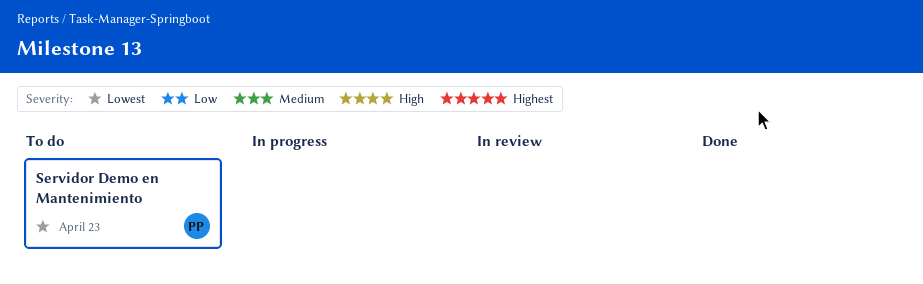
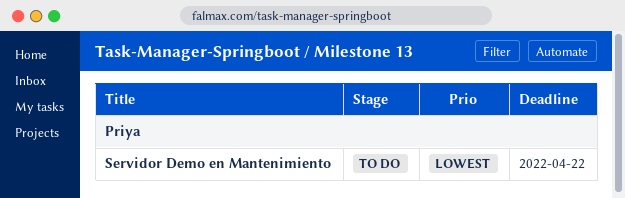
Servidor Demo en Mantenimiento, due: Apr 23 -> Apr 22

